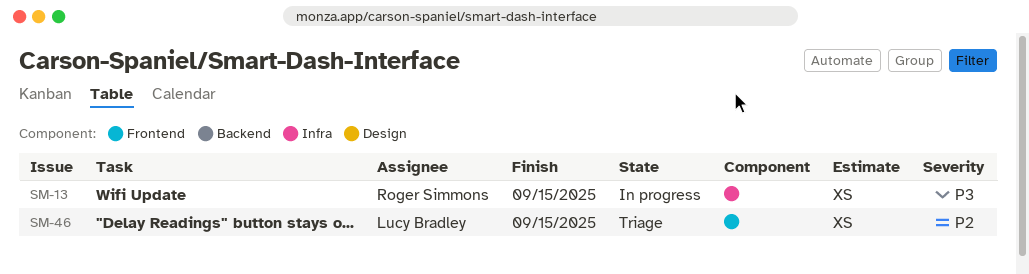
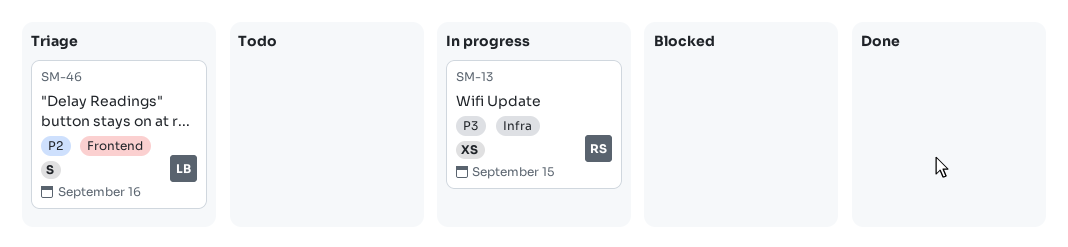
SM-46, estimate: XS -> S
SM-46, due: Sep 15 -> Sep 16

